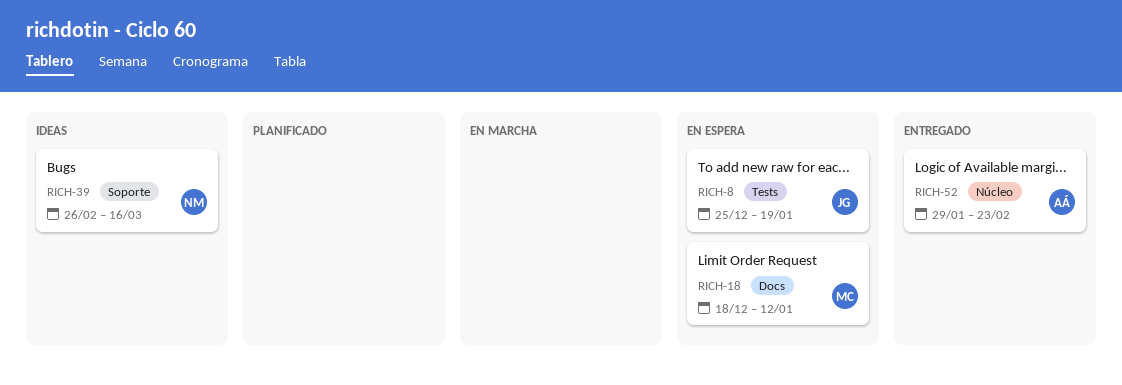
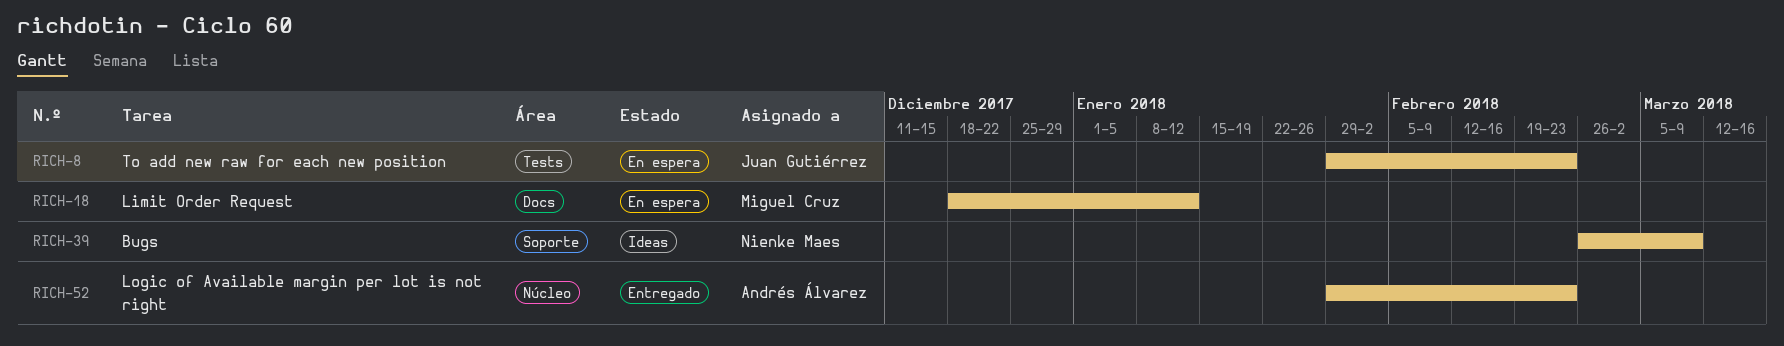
RICH-8, start: Dec 25 -> Jan 29
RICH-8, due: Jan 19 -> Feb 23
RICH-39, due: Mar 16 -> Mar 9

